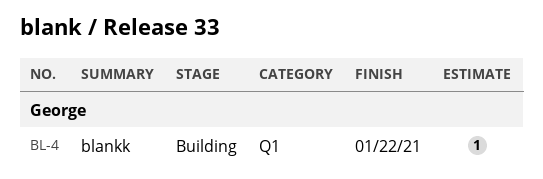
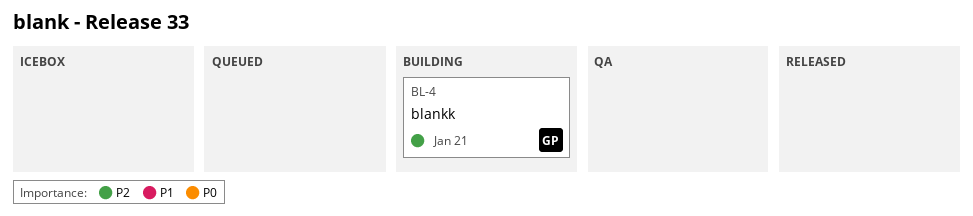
BL-4, due: Jan 22 -> Jan 21

